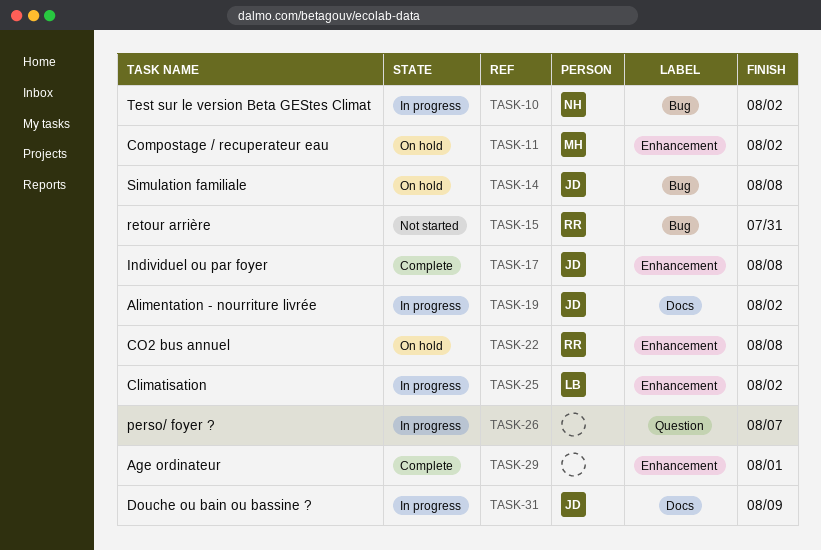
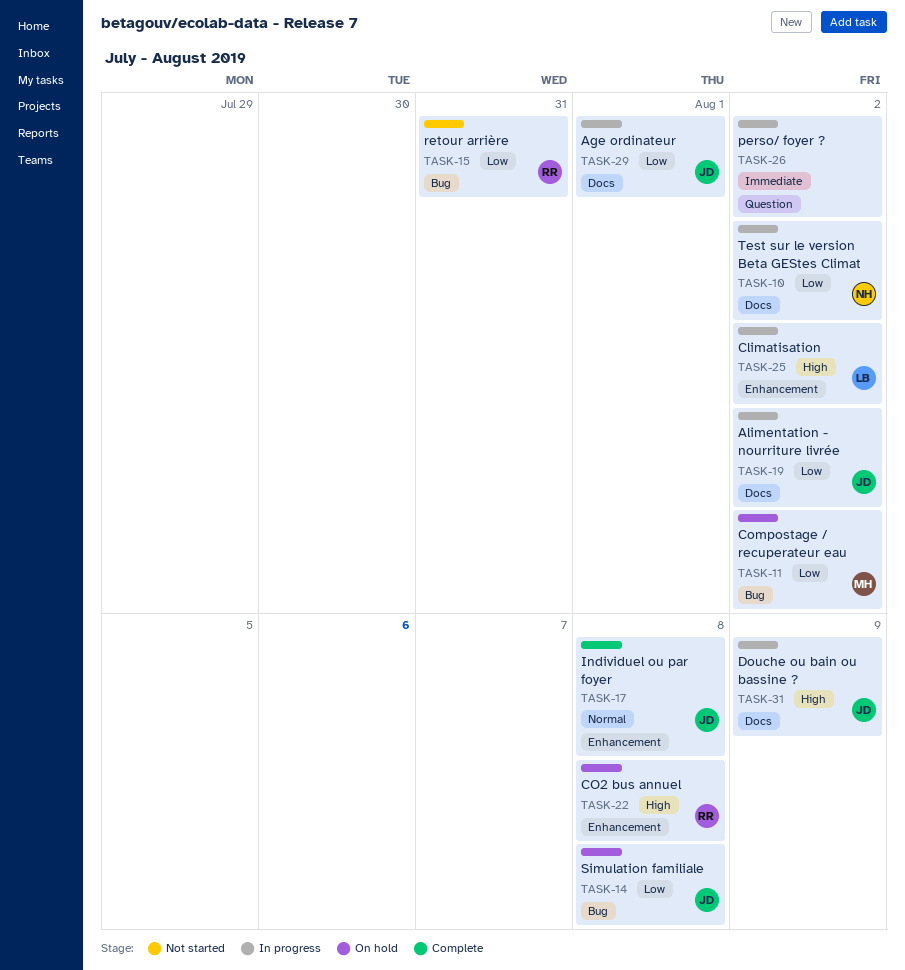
TASK-10, label: Bug -> Docs
TASK-11, label: Enhancement -> Bug
TASK-26, due: Aug 7 -> Aug 2
TASK-29, status: Complete -> In progress
TASK-29, owner: none -> JD
TASK-29, label: Enhancement -> Docs

